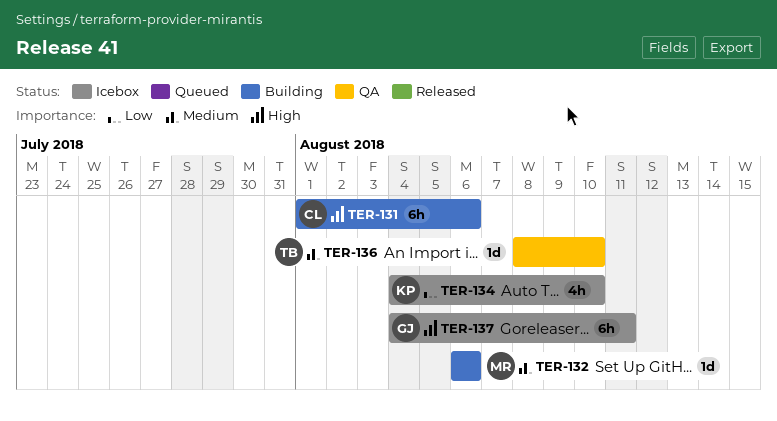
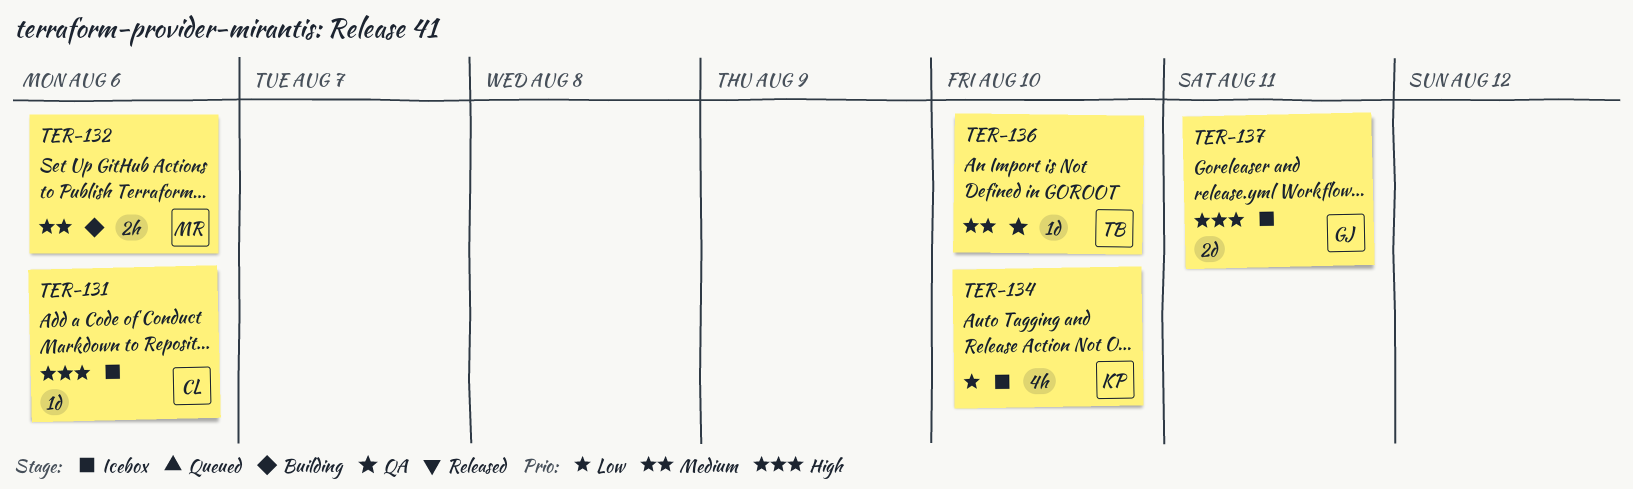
TER-131, status: Building -> Icebox
TER-131, estimate: 6h -> 1d
TER-132, estimate: 1d -> 2h
TER-137, estimate: 6h -> 2d

